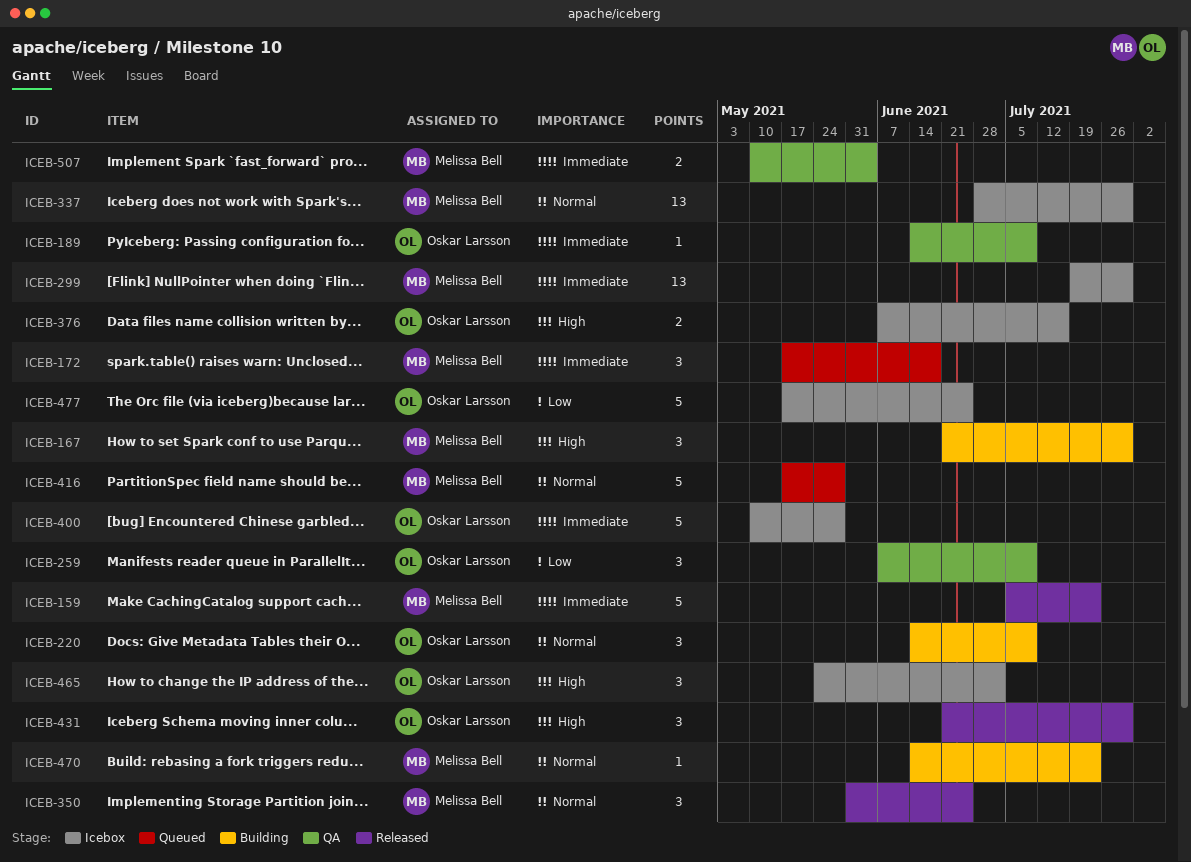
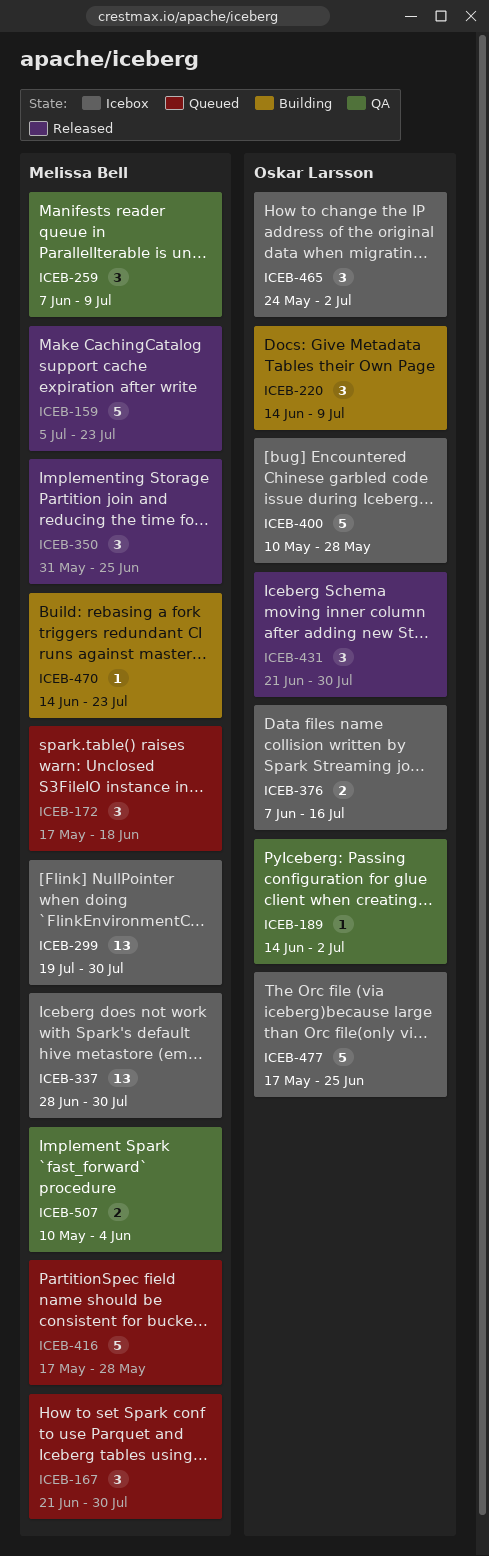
ICEB-167, status: Building -> Queued
ICEB-189, due: Jul 9 -> Jul 2
ICEB-259, owner: Oskar Larsson -> Melissa Bell

